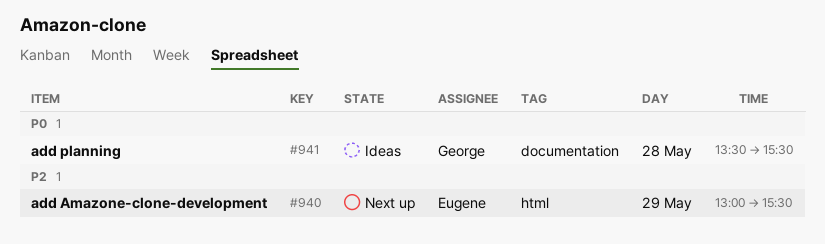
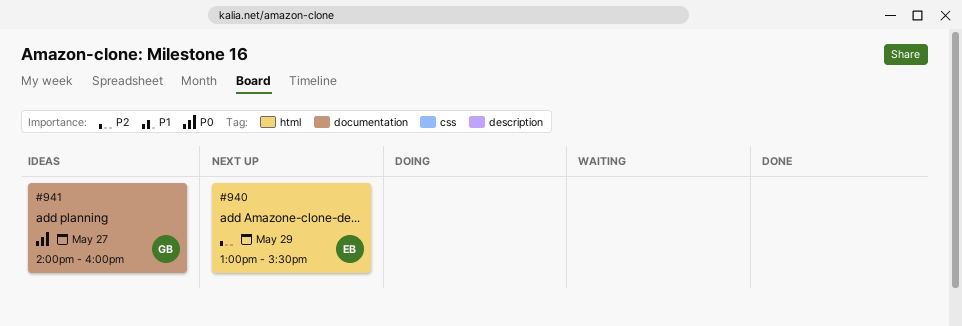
#941, day: May 28 -> May 27
#941, begins: 13:30 -> 14:00
#941, ends: 15:30 -> 16:00

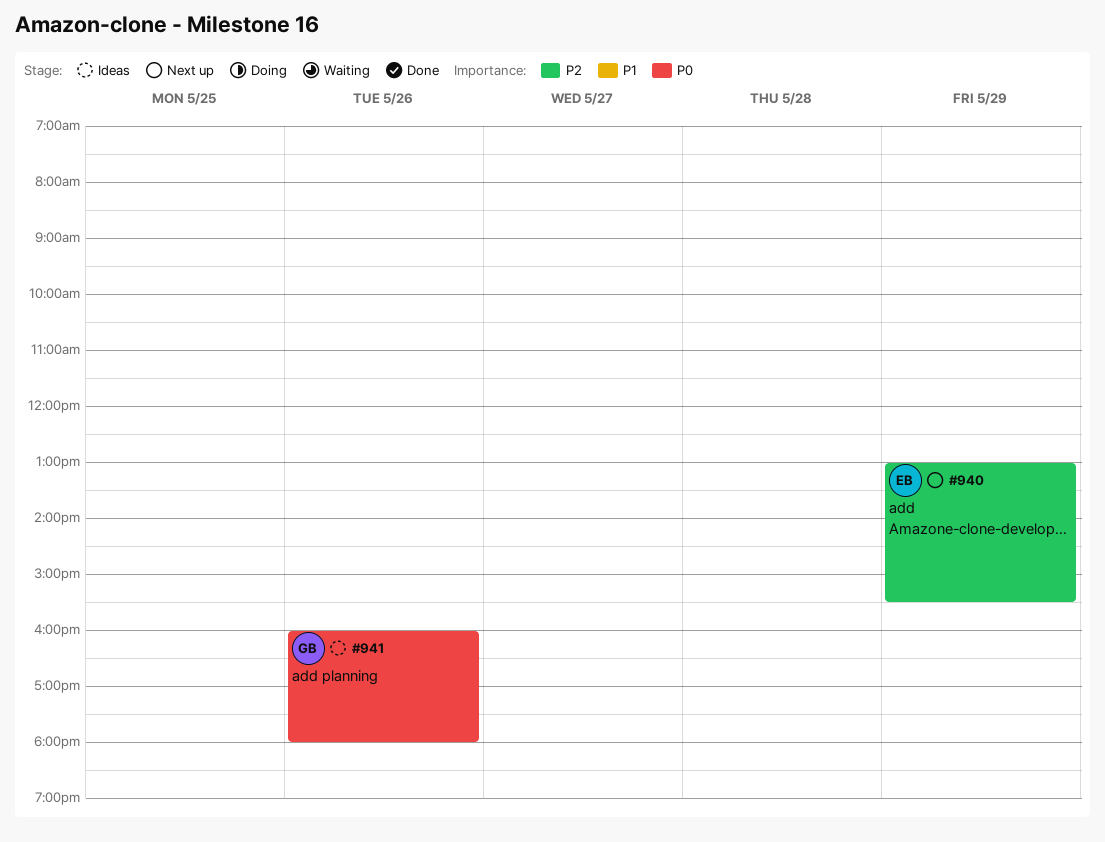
#941, day: May 27 -> May 26
#941, begins: 14:00 -> 16:00
#941, ends: 16:00 -> 18:00

